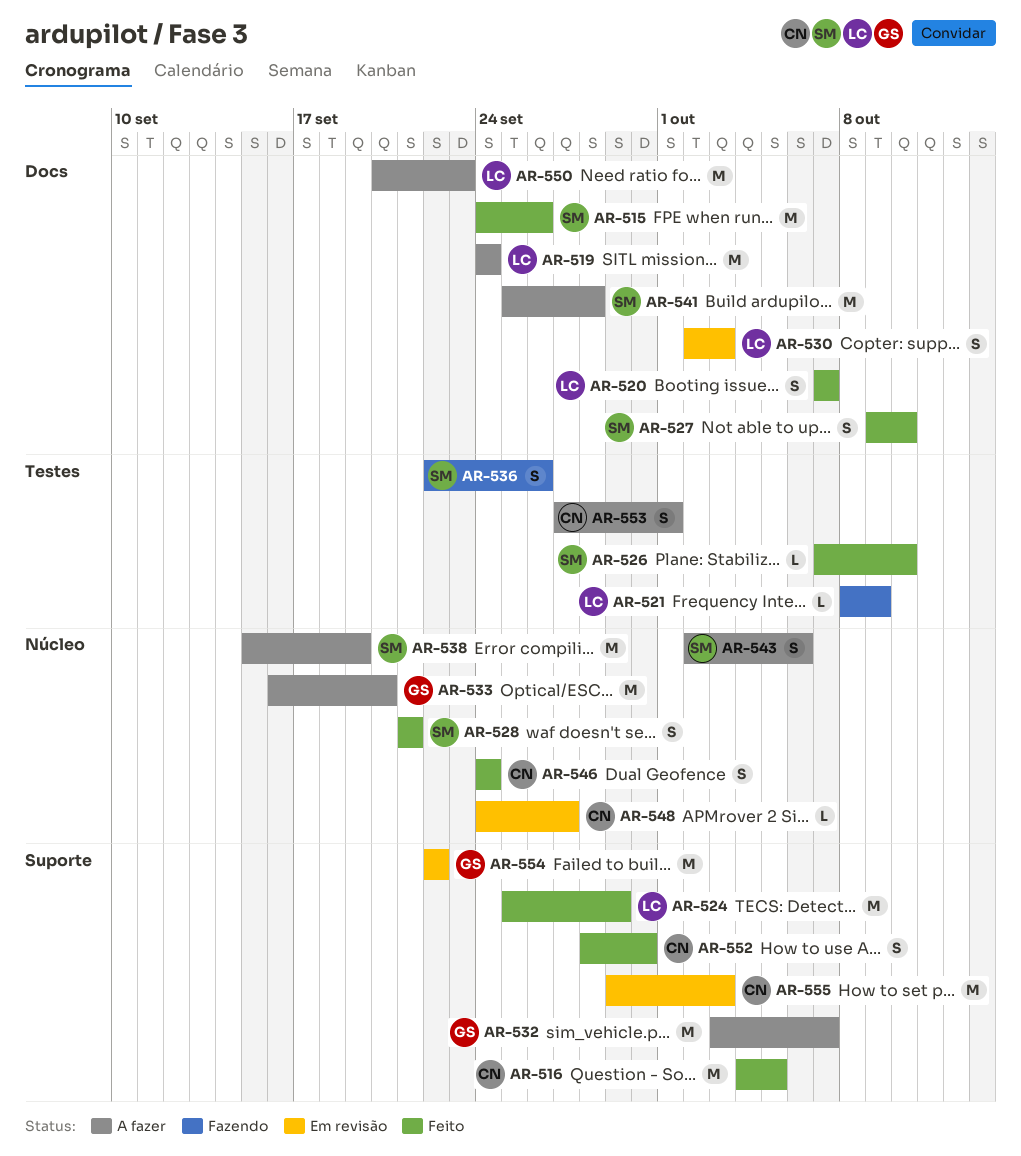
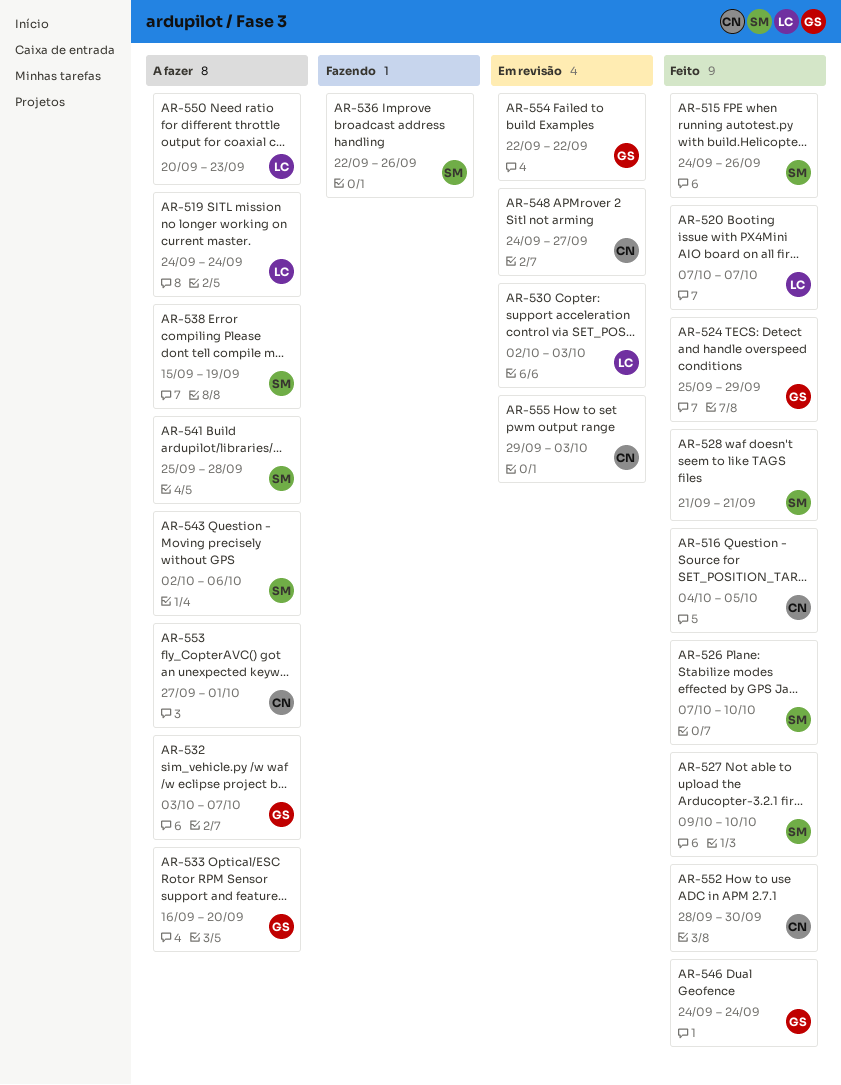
AR-521: present -> none
AR-524, owner: LC -> GS
AR-546, owner: CN -> GS

